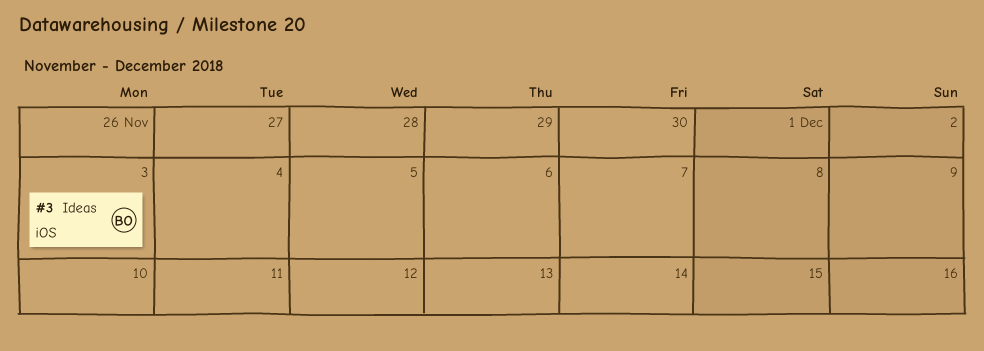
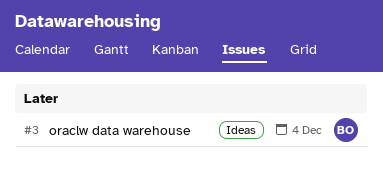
#3, due: Dec 3 -> Dec 4

